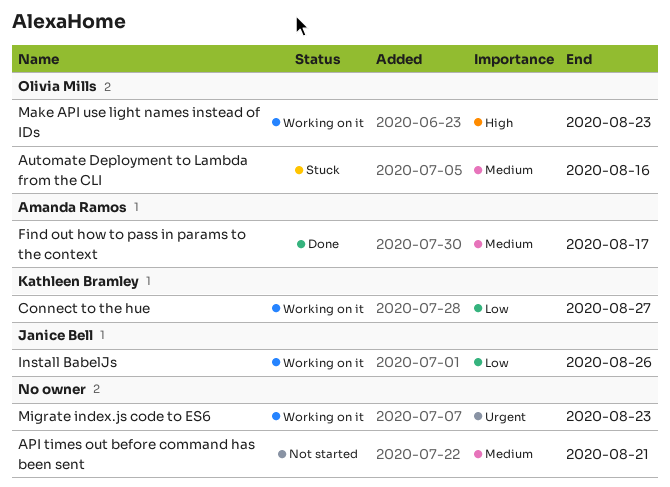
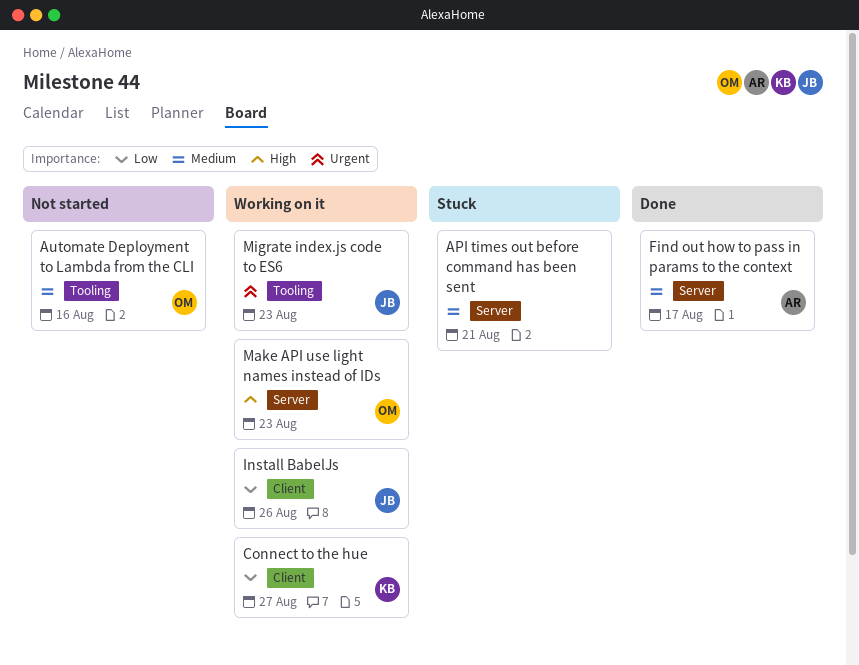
API times out before command has been sent, status: Not started -> Stuck
Automate Deployment to Lambda from the CLI, status: Stuck -> Not started
Migrate index.js code to ES6, owner: none -> Janice Bell

